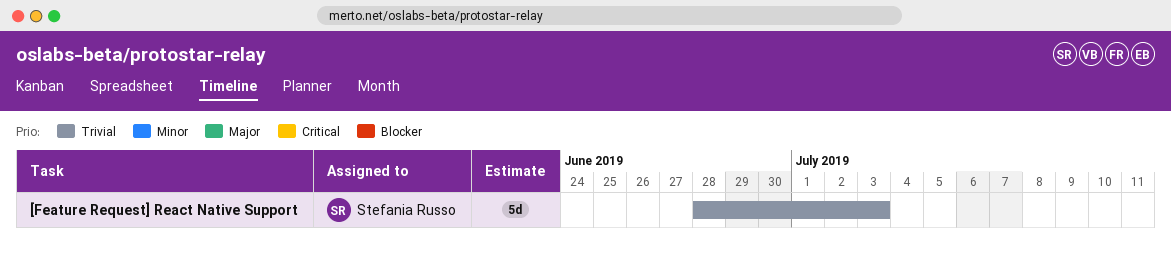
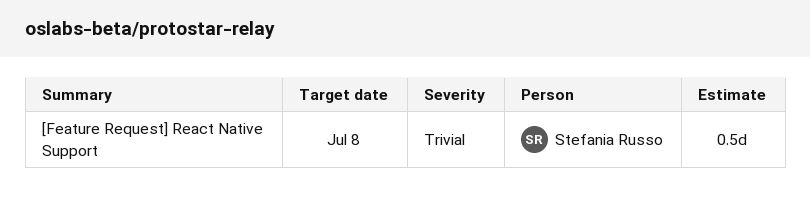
[Feature Request] React Native Support, estimate: 5d -> 0.5d
[Feature Request] React Native Support, due: Jul 3 -> Jul 8

